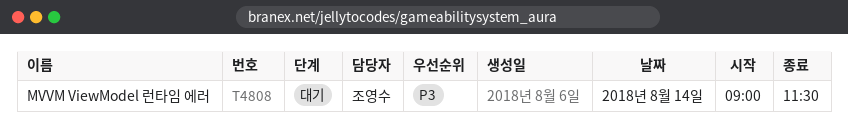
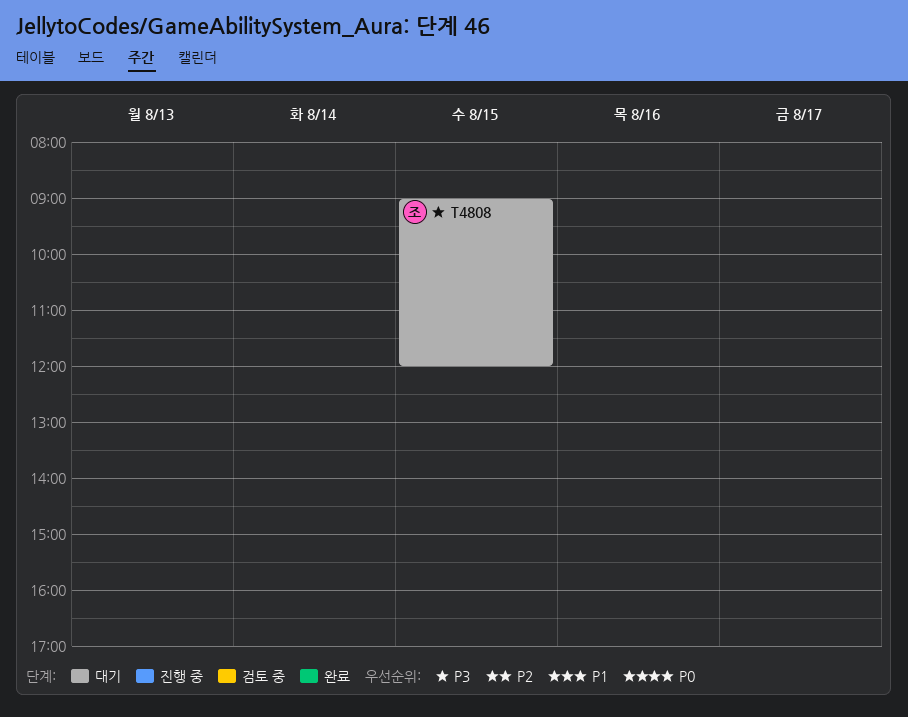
T4808, day: Aug 14 -> Aug 15
T4808, ends: 11:30 -> 12:00

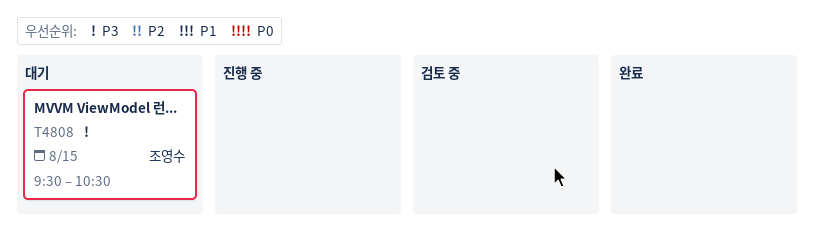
T4808, begins: 09:00 -> 09:30
T4808, ends: 12:00 -> 10:30

